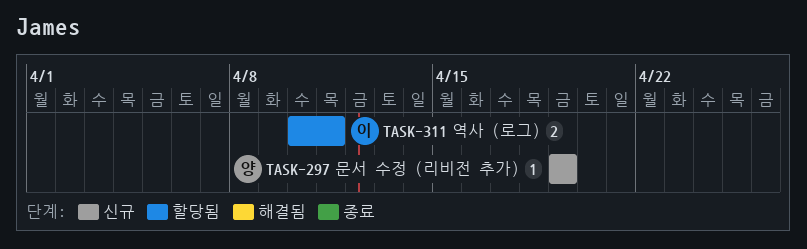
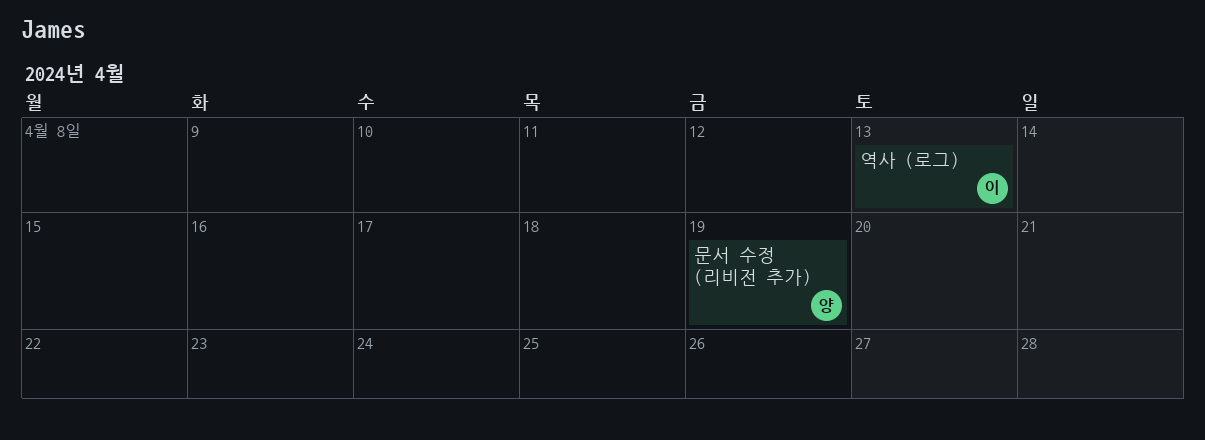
역사 (로그), due: Apr 11 -> Apr 13

